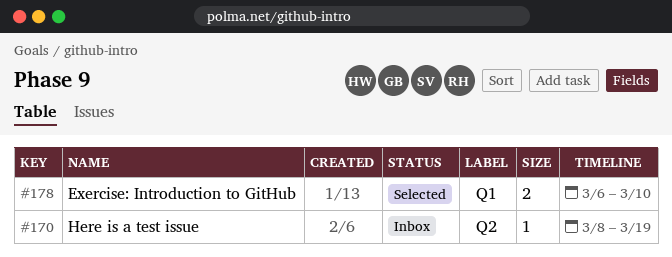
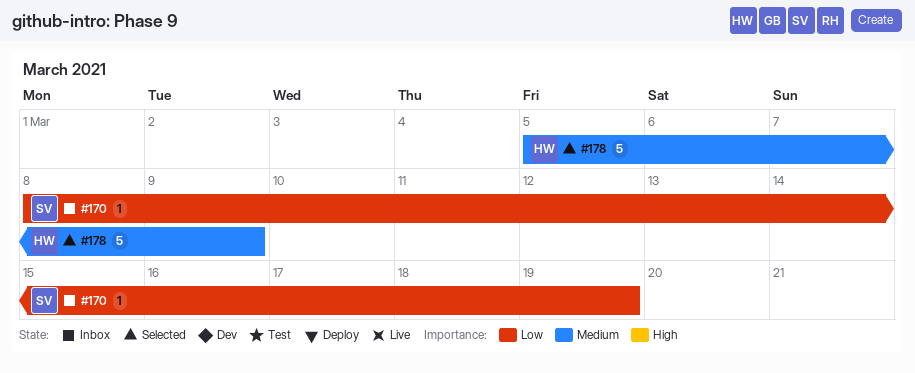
#178, estimate: 2 -> 5
#178, start: Mar 6 -> Mar 5
#178, due: Mar 10 -> Mar 9

